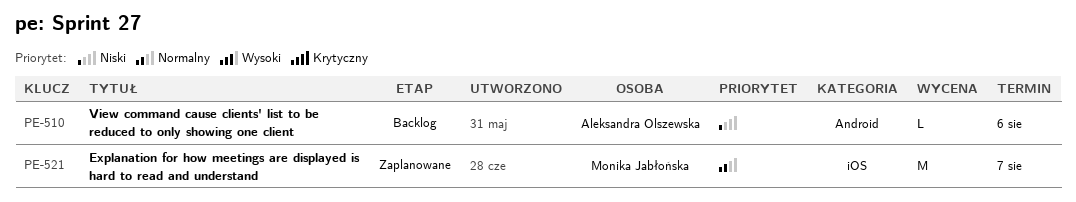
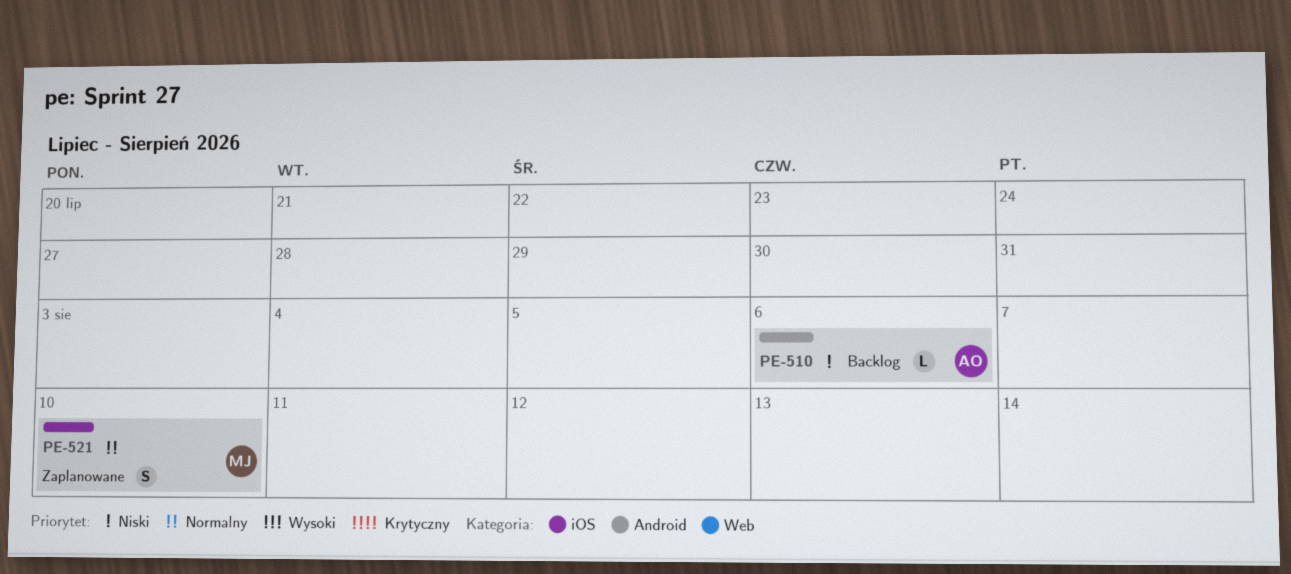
PE-521, estimate: M -> S
PE-521, due: Aug 7 -> Aug 10

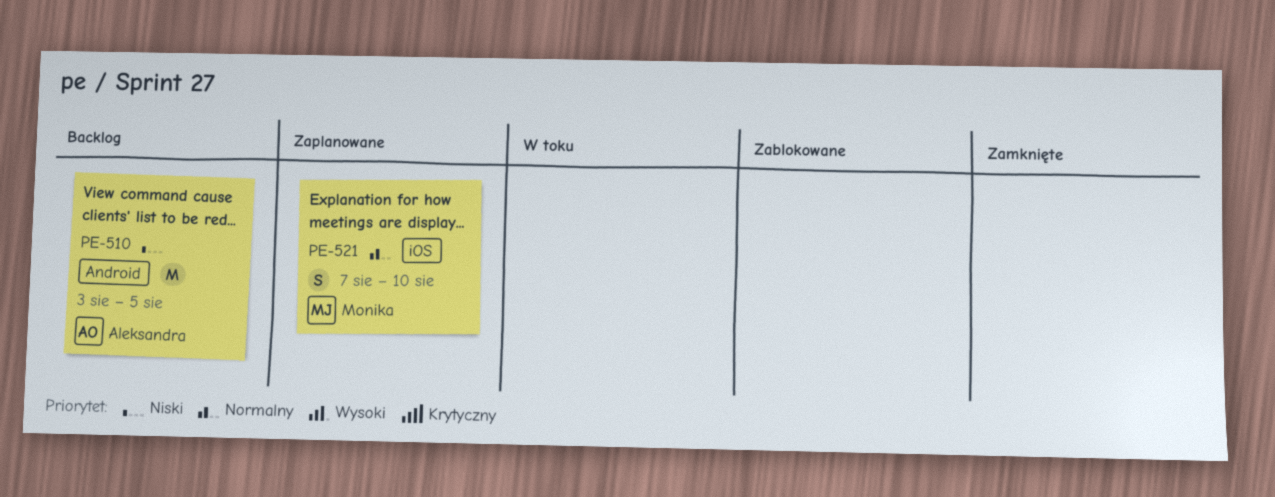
PE-510, estimate: L -> M
PE-510, due: Aug 6 -> Aug 5

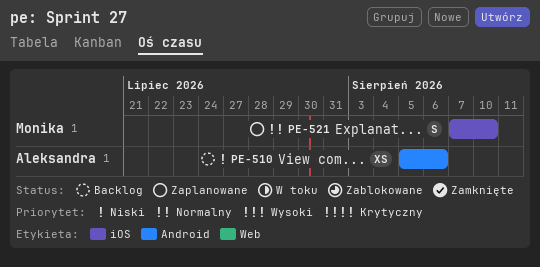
PE-510, estimate: M -> XS
PE-510, start: Aug 3 -> Aug 5
PE-510, due: Aug 5 -> Aug 6

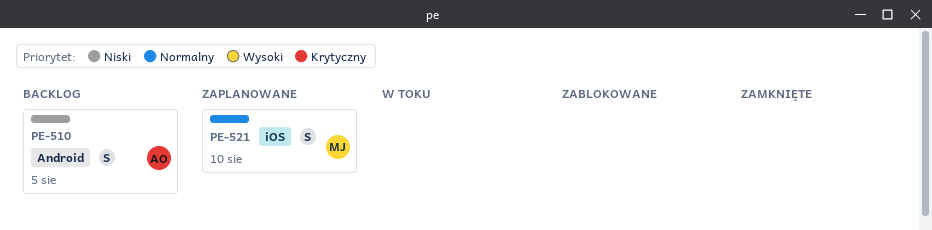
PE-510, estimate: XS -> S
PE-510, due: Aug 6 -> Aug 5

